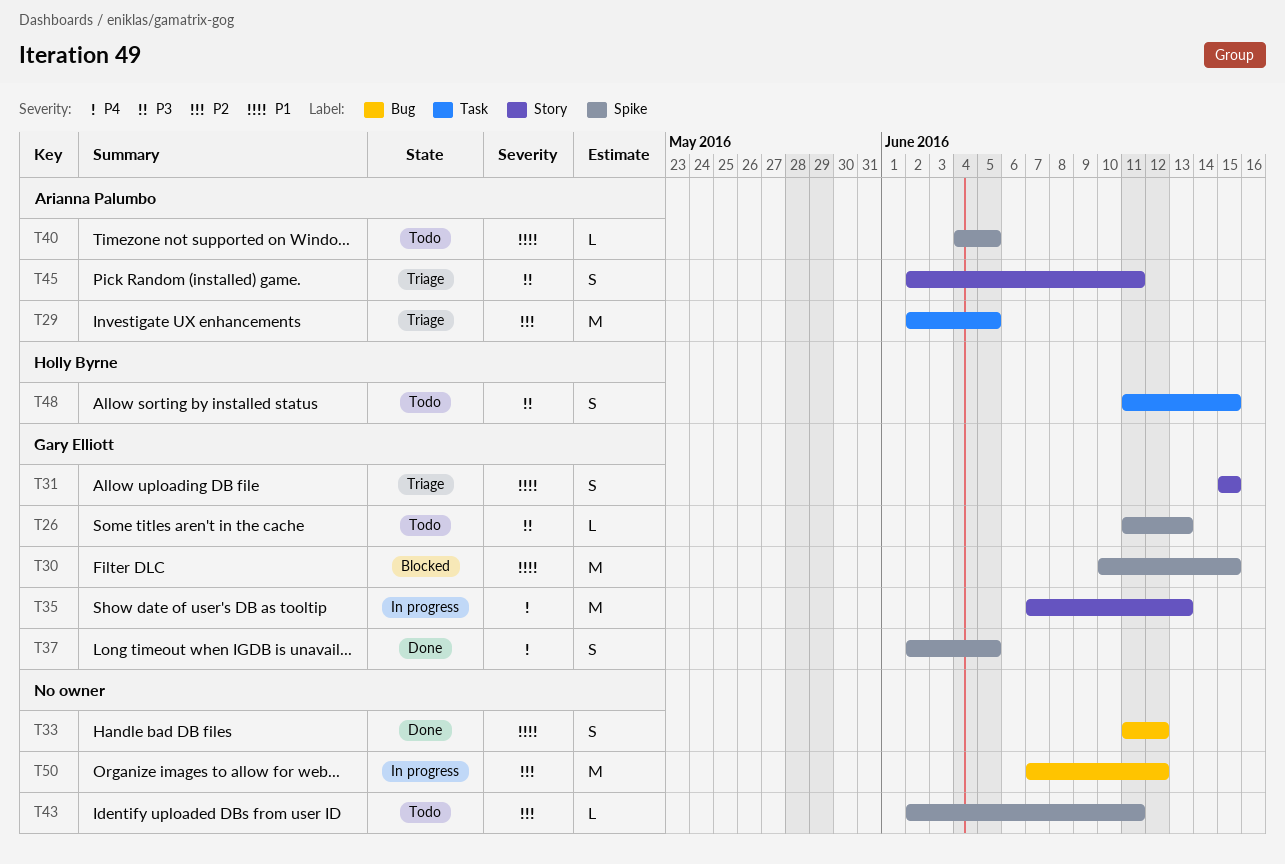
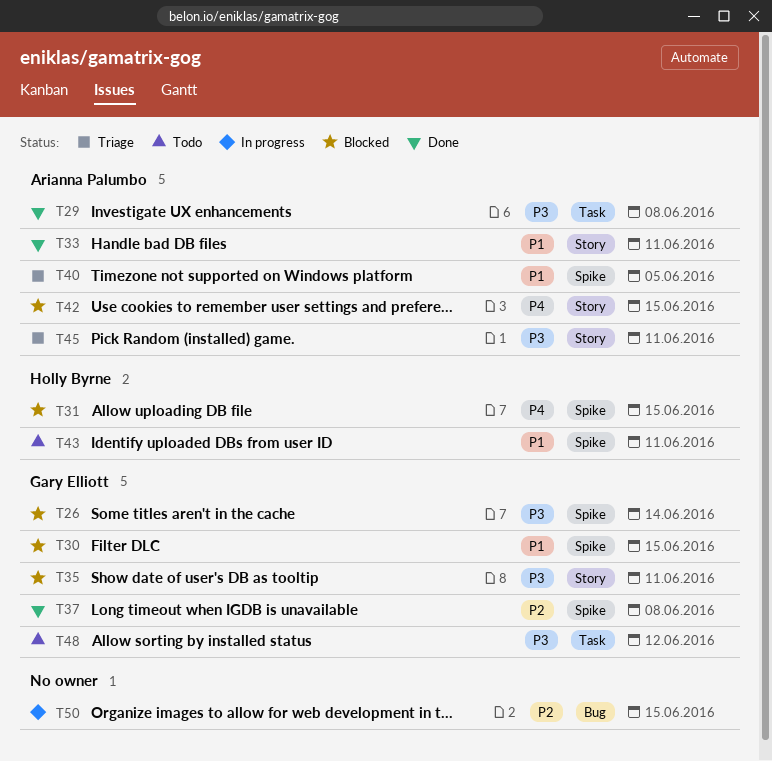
T26, status: Todo -> Blocked
T26, due: Jun 13 -> Jun 14
T29, status: Triage -> Done
T29, priority: P2 -> P3
T29, due: Jun 5 -> Jun 8
T31, status: Triage -> Blocked
T31, owner: Gary Elliott -> Holly Byrne
T31, priority: P1 -> P4
T31, label: Story -> Spike
T33, owner: none -> Arianna Palumbo
T33, label: Bug -> Story
T33, due: Jun 12 -> Jun 11
T35, status: In progress -> Blocked
T35, priority: P4 -> P3
T35, due: Jun 13 -> Jun 11
T37, priority: P4 -> P2
T37, due: Jun 5 -> Jun 8
T40, status: Todo -> Triage
T42: none -> present
T43, owner: none -> Holly Byrne
T43, priority: P2 -> P1
T48, owner: Holly Byrne -> Gary Elliott
T48, due: Jun 15 -> Jun 12
T50, due: Jun 12 -> Jun 15

